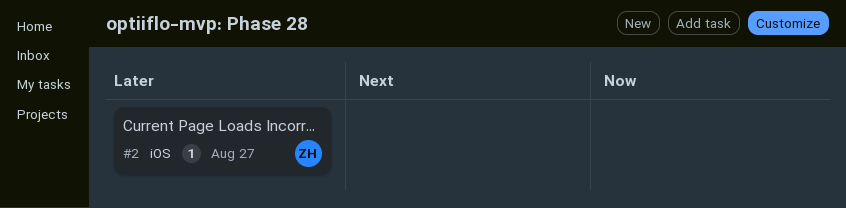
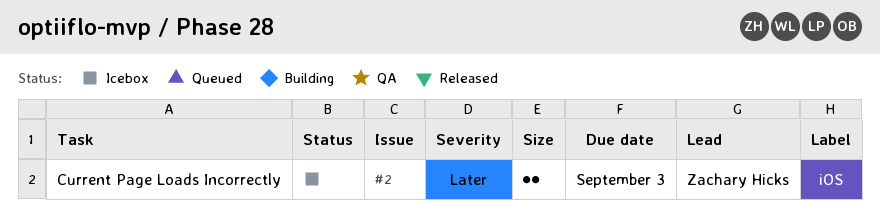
#2, estimate: 1 -> 2
#2, due: Aug 27 -> Sep 3

